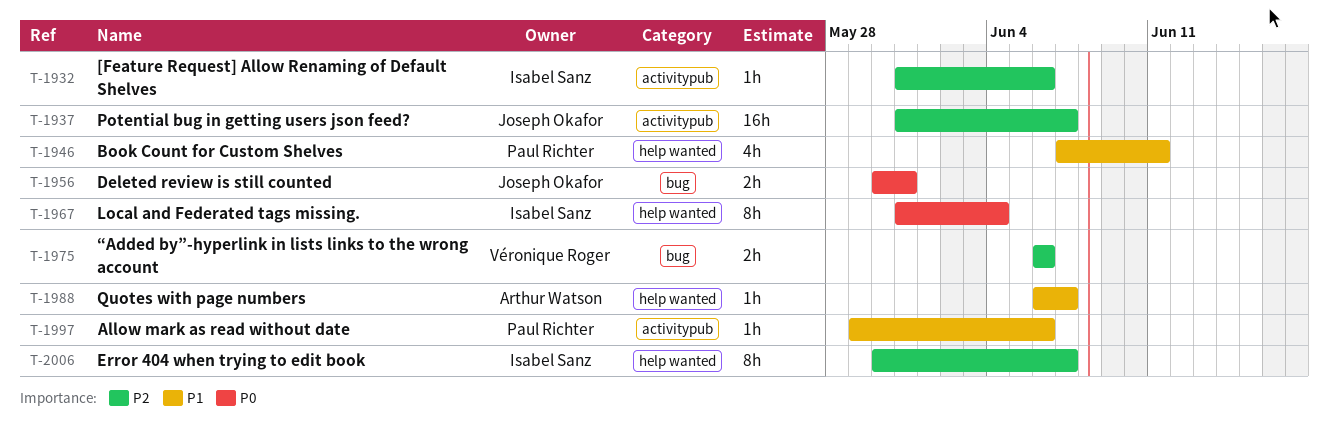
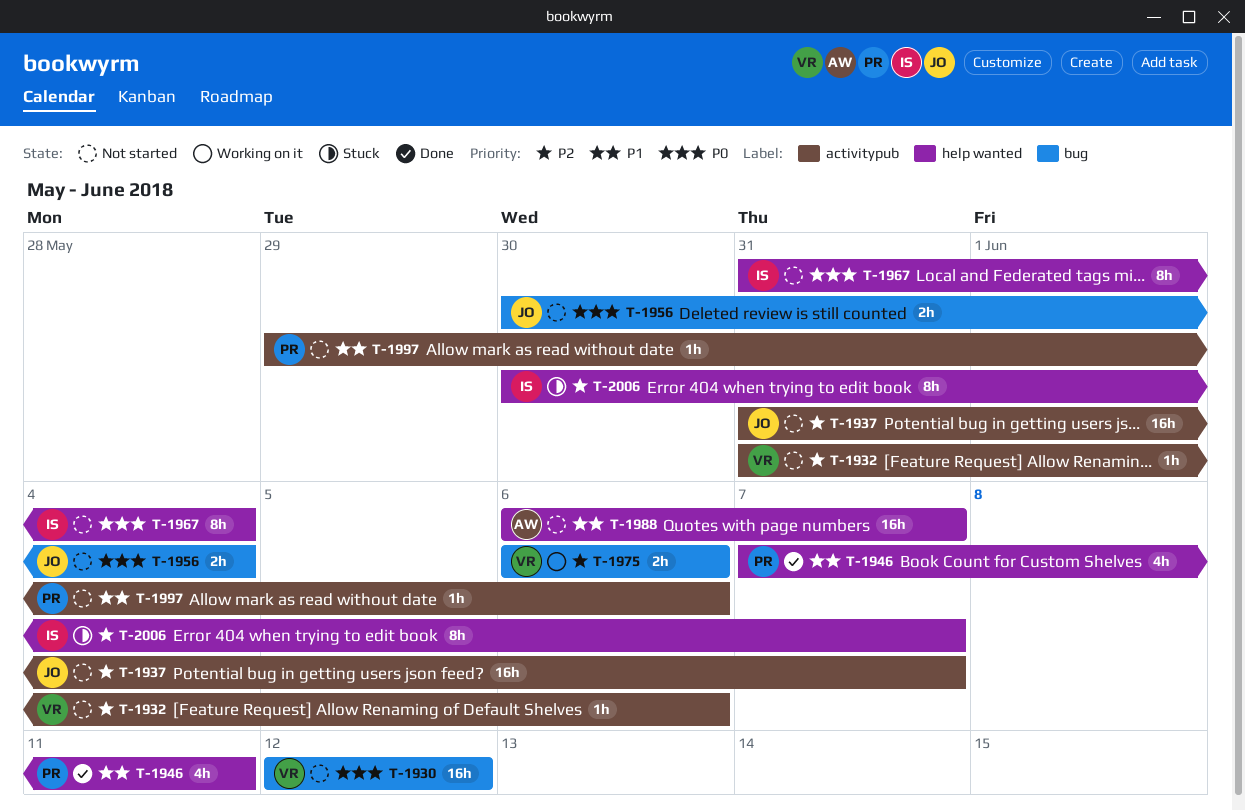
T-1930: none -> present
T-1932, owner: Isabel Sanz -> Véronique Roger
T-1956, due: May 31 -> Jun 4
T-1988, estimate: 1h -> 16h

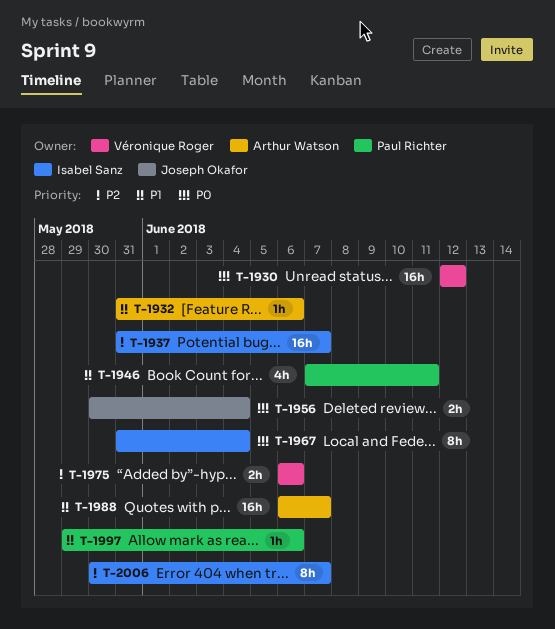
T-1932, owner: Véronique Roger -> Arthur Watson
T-1932, priority: P2 -> P1
T-1937, owner: Joseph Okafor -> Isabel Sanz

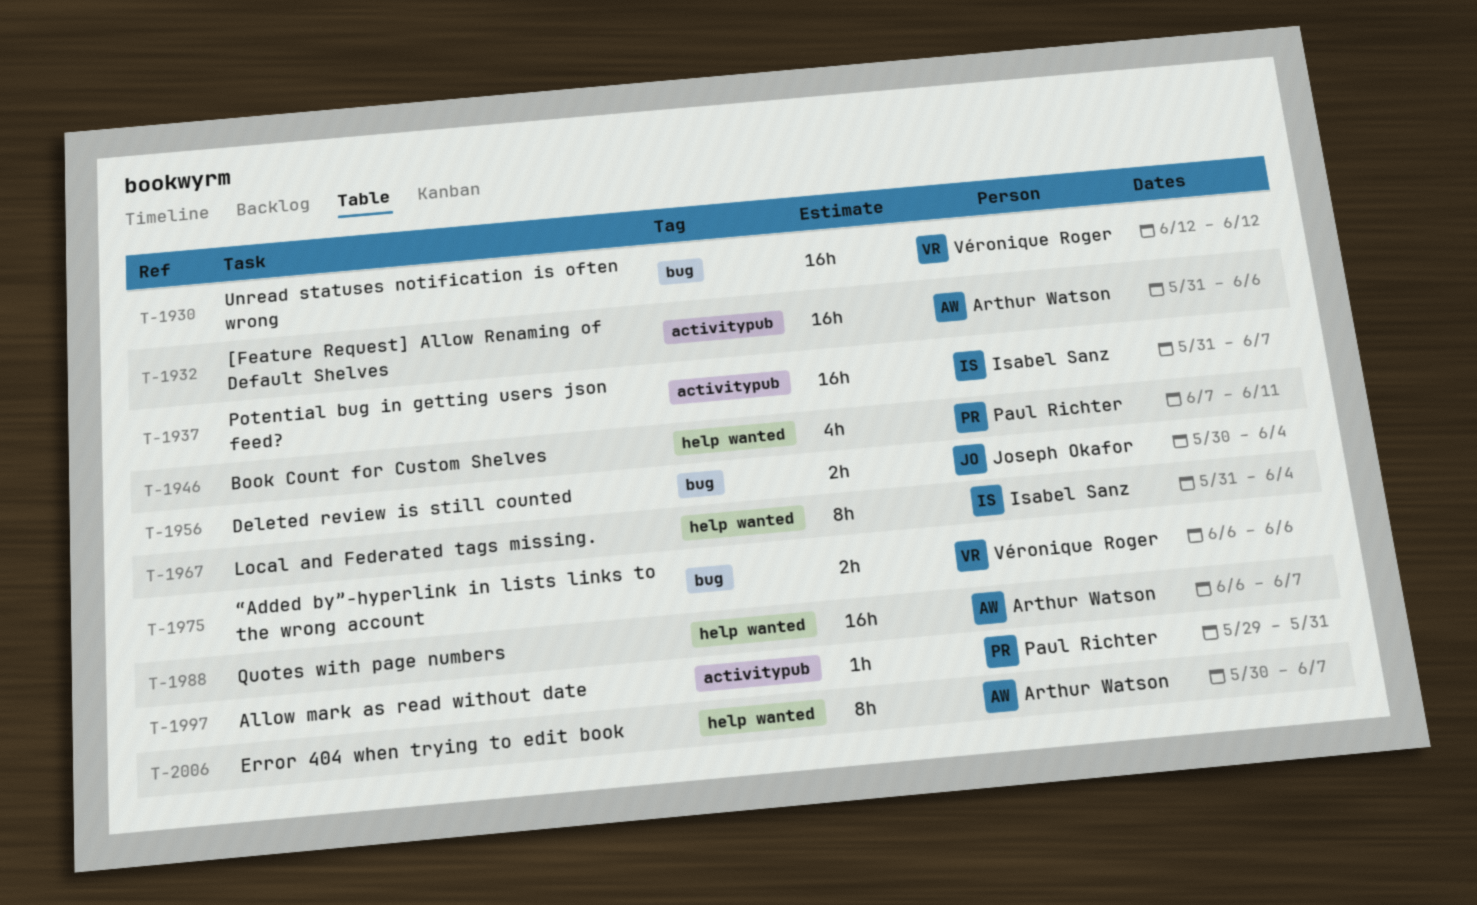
T-1932, estimate: 1h -> 16h
T-1997, due: Jun 6 -> May 31
T-2006, owner: Isabel Sanz -> Arthur Watson

